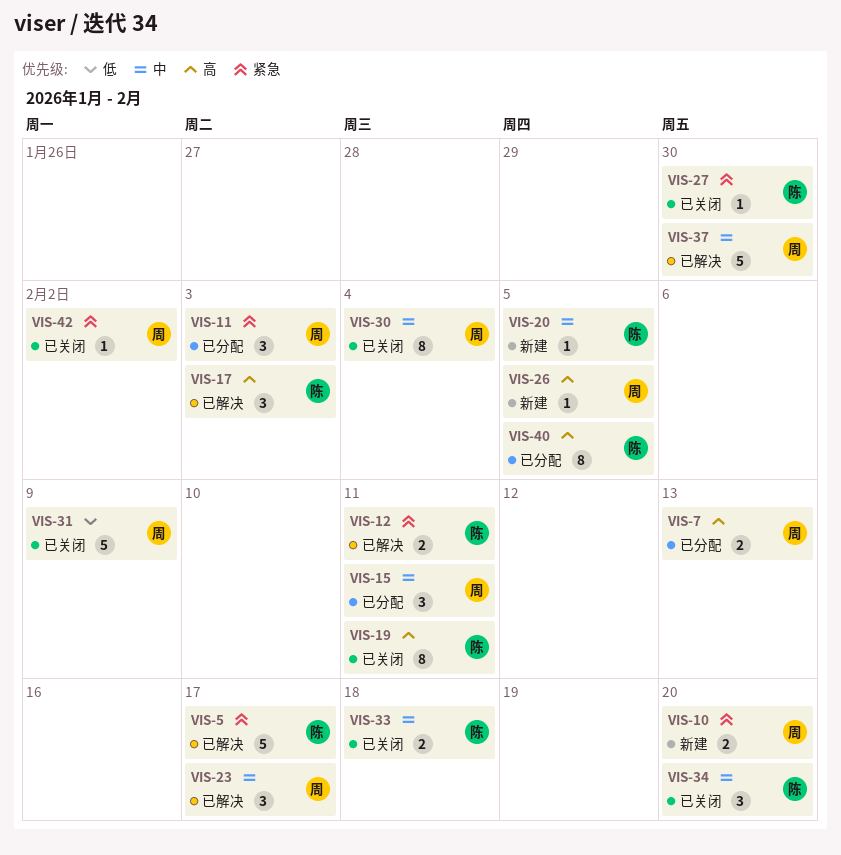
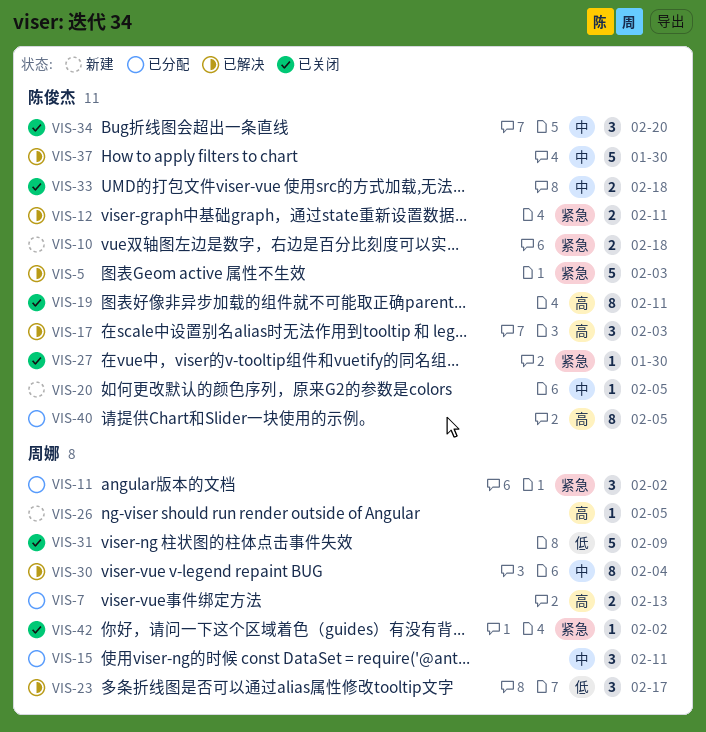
VIS-5, due: Feb 17 -> Feb 3
VIS-10, owner: 周娜 -> 陈俊杰
VIS-10, due: Feb 20 -> Feb 18
VIS-11, due: Feb 3 -> Feb 2
VIS-23, priority: 中 -> 低
VIS-30, status: 已关闭 -> 已解决
VIS-37, owner: 周娜 -> 陈俊杰

